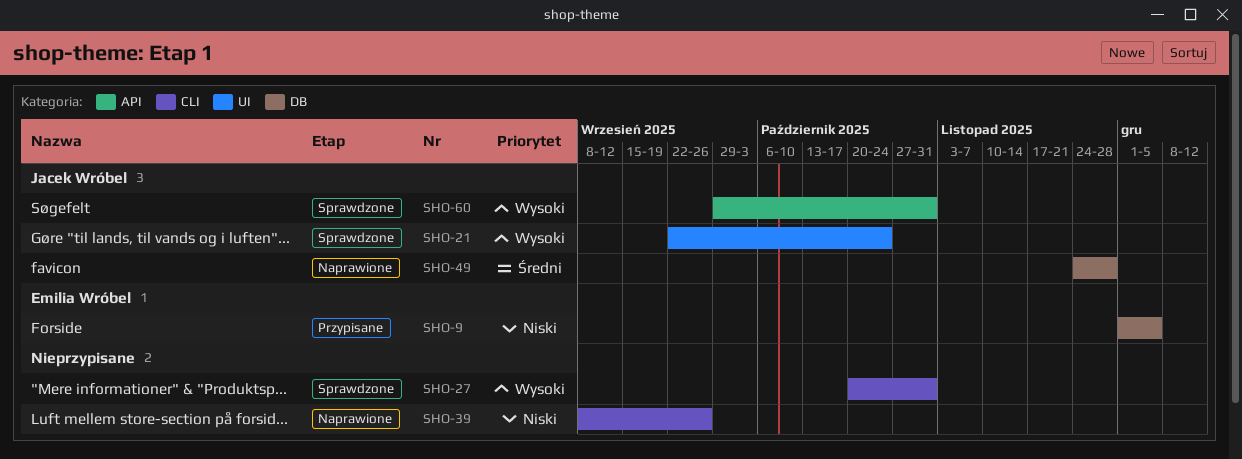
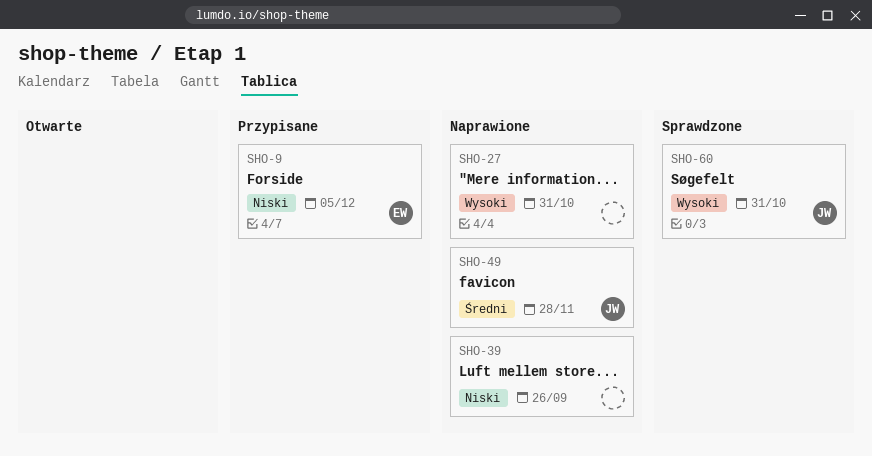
SHO-21: present -> none
SHO-27, status: Sprawdzone -> Naprawione

